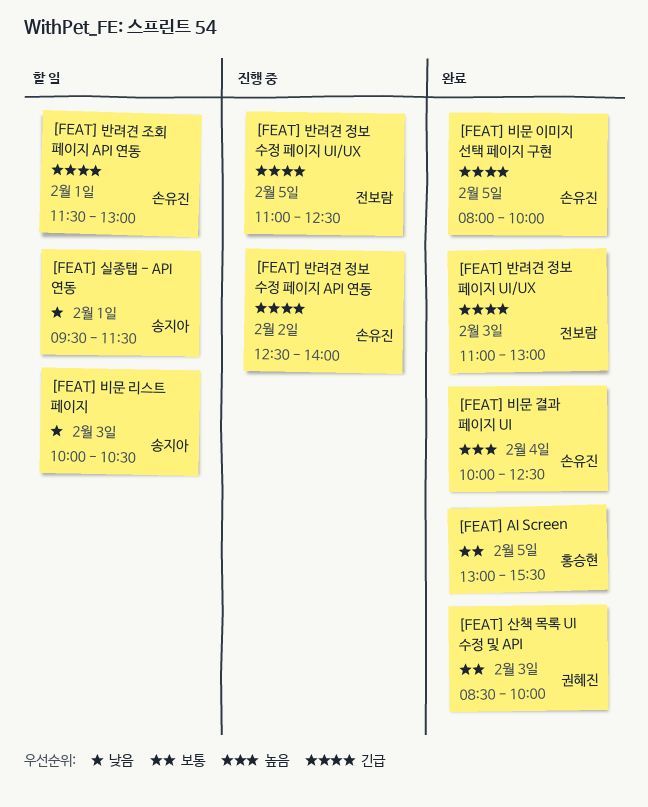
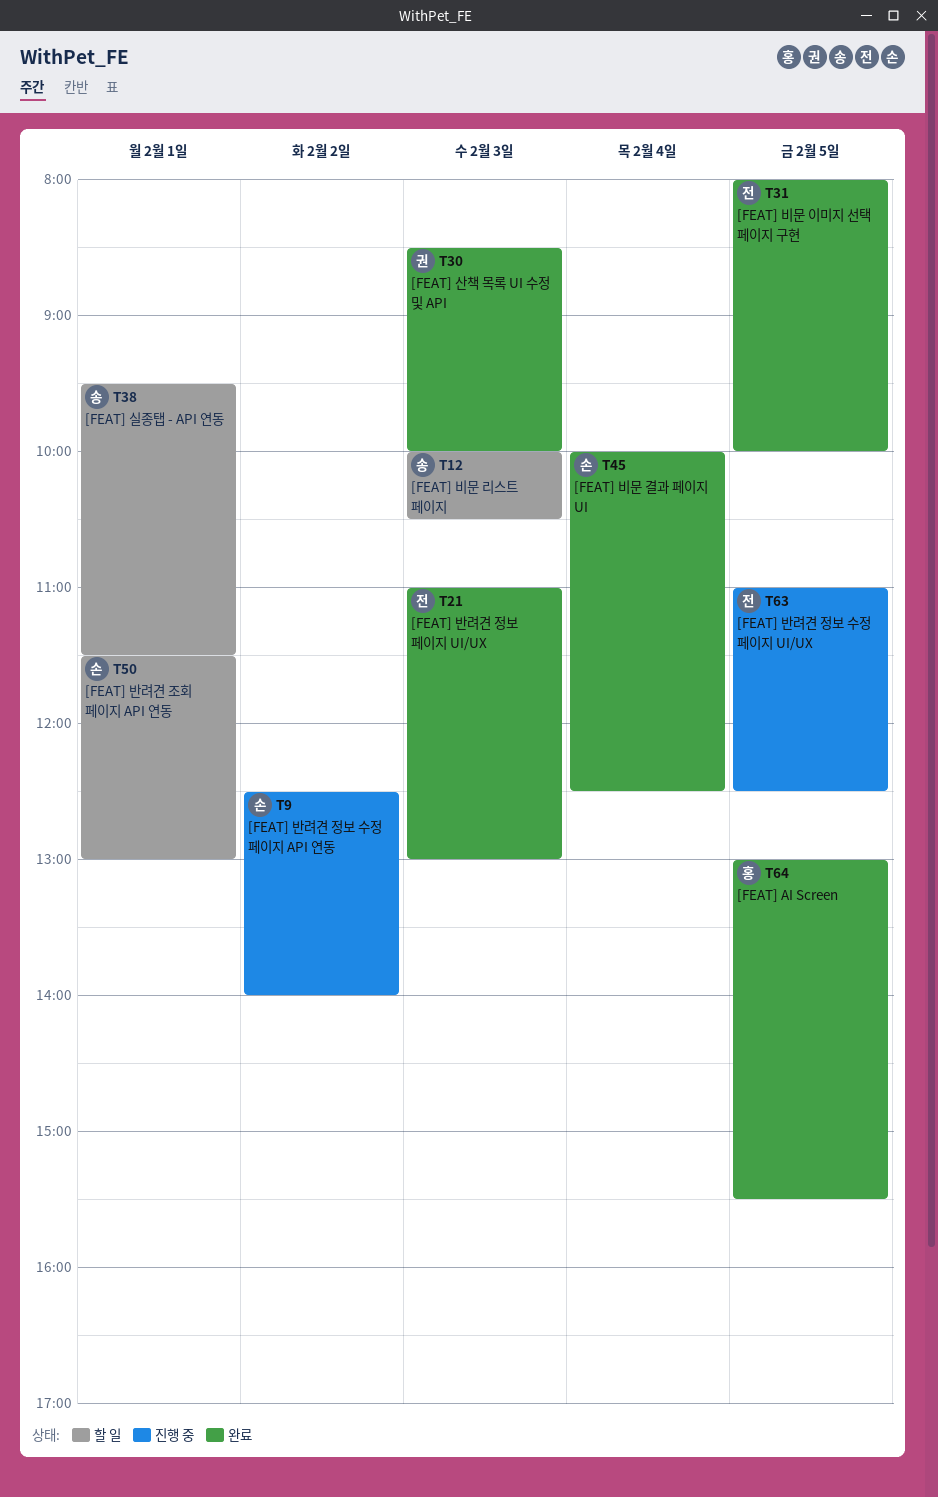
[FEAT] 비문 이미지 선택 페이지 구현, owner: 손유진 -> 전보람

